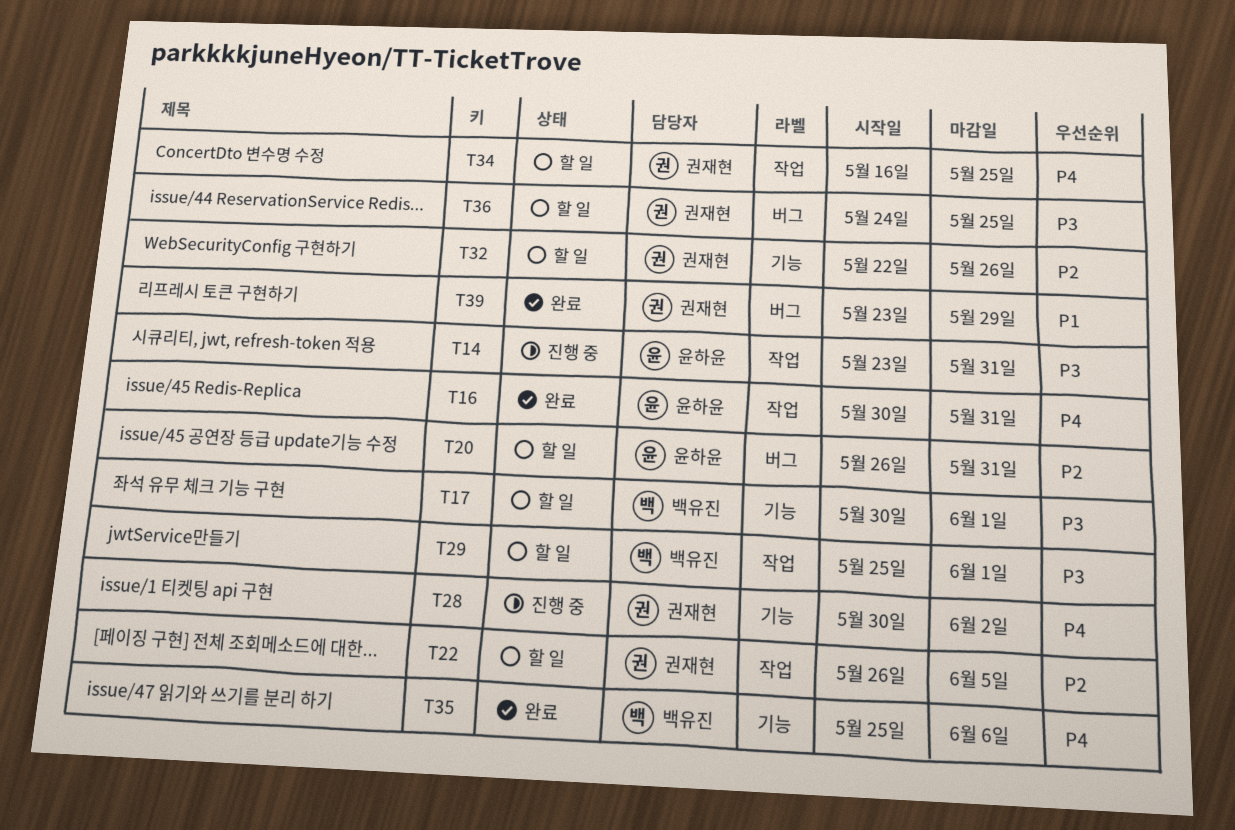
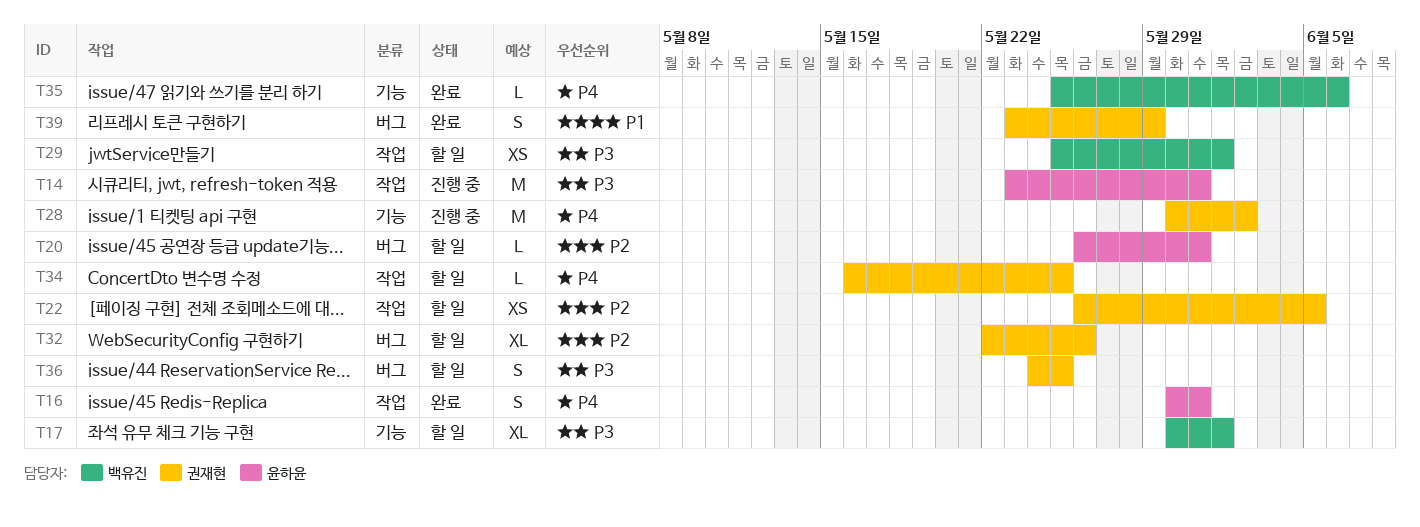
T32, label: 기능 -> 버그

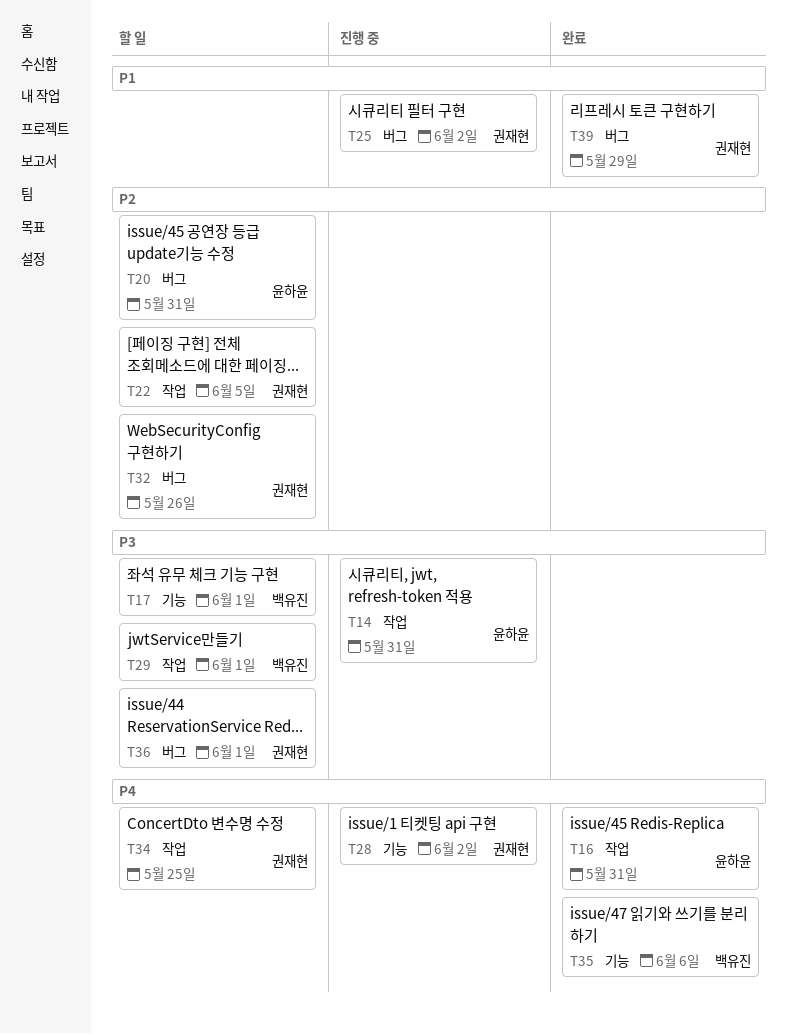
T25: none -> present
T36, due: May 25 -> Jun 1

